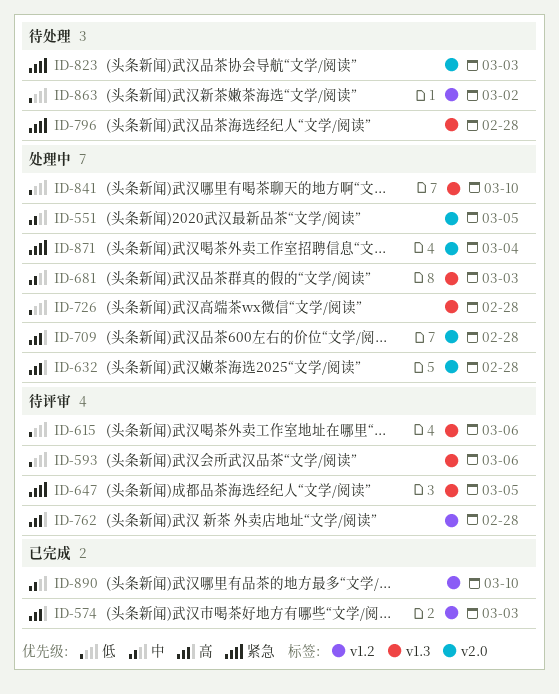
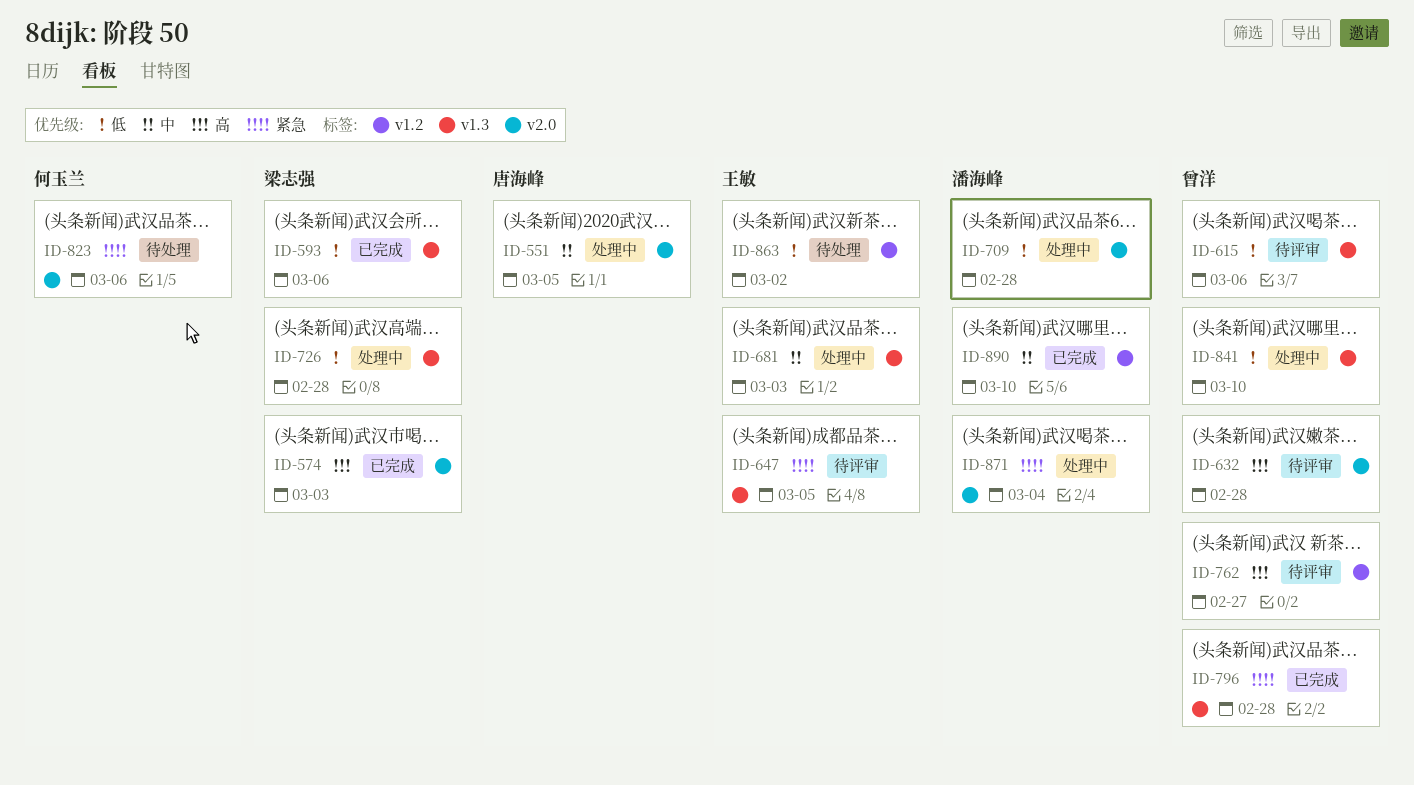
ID-574, label: v1.2 -> v2.0
ID-593, status: 待评审 -> 已完成
ID-632, status: 处理中 -> 待评审
ID-709, priority: 高 -> 低
ID-762, due: Feb 28 -> Feb 27
ID-796, status: 待处理 -> 已完成
ID-823, due: Mar 3 -> Mar 6

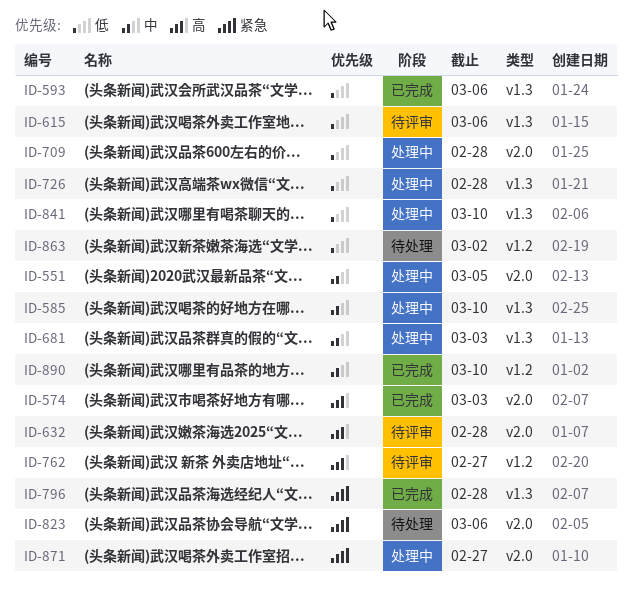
ID-585: none -> present
ID-647: present -> none
ID-871, due: Mar 4 -> Feb 27

